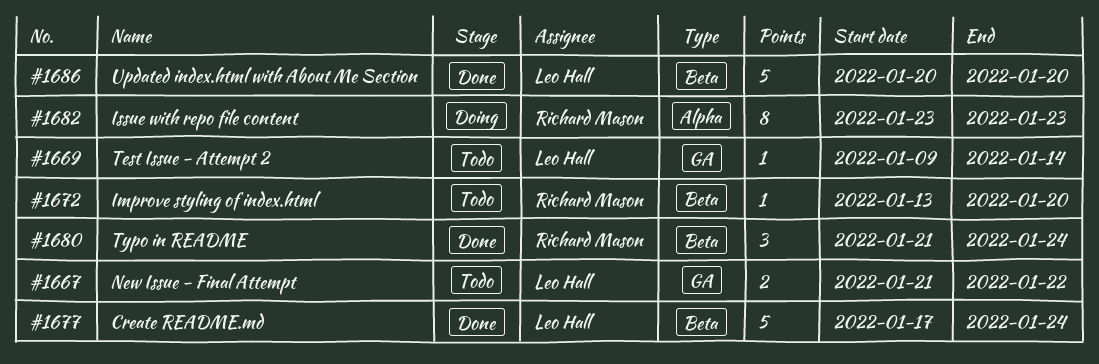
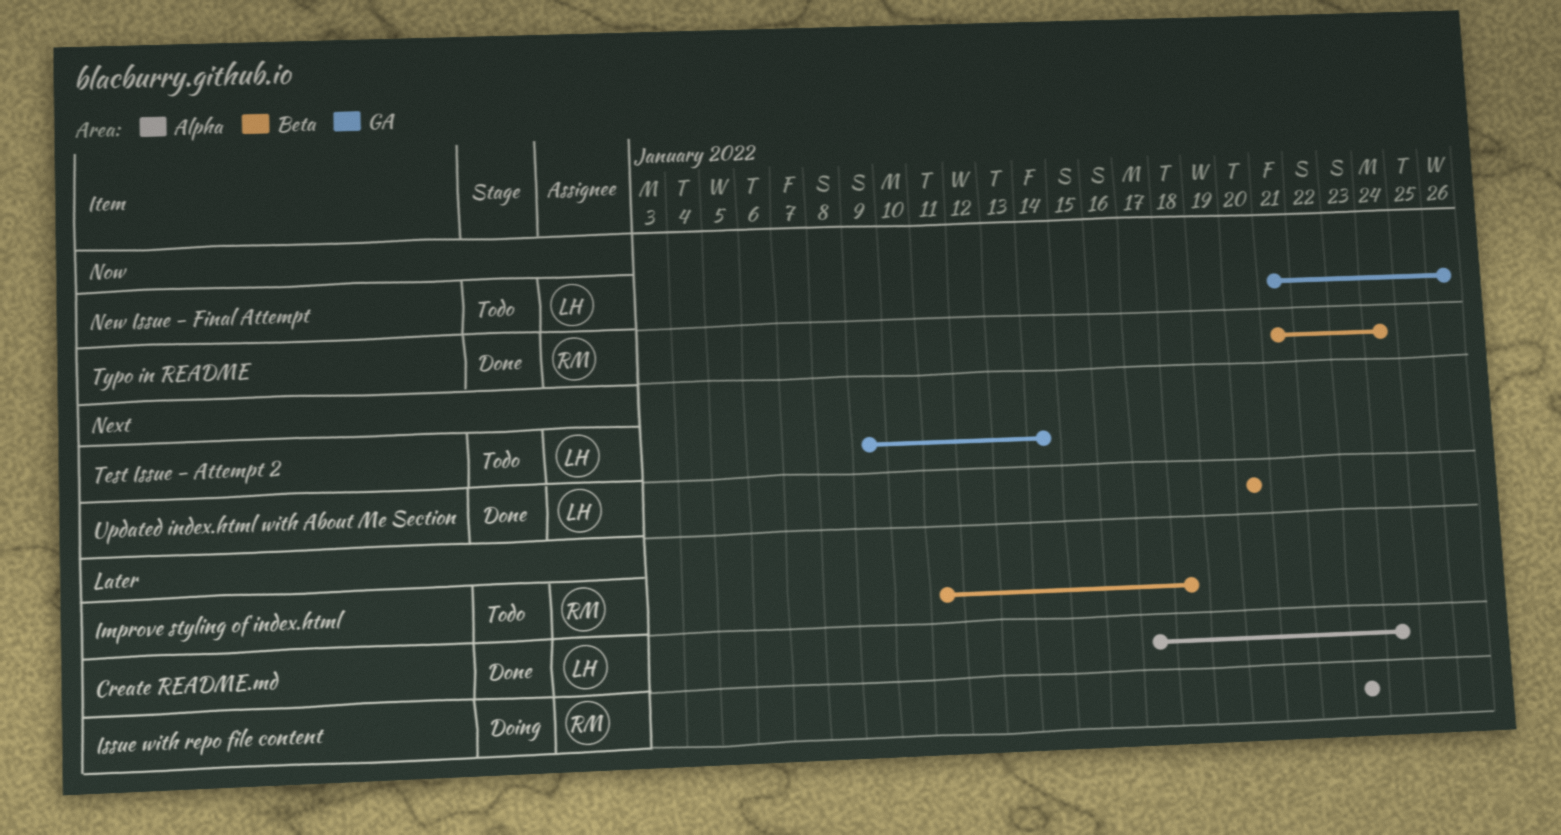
Create README.md, label: Beta -> Alpha
Improve styling of index.html, start: Jan 13 -> Jan 11
Improve styling of index.html, due: Jan 20 -> Jan 18
New Issue - Final Attempt, due: Jan 22 -> Jan 26

